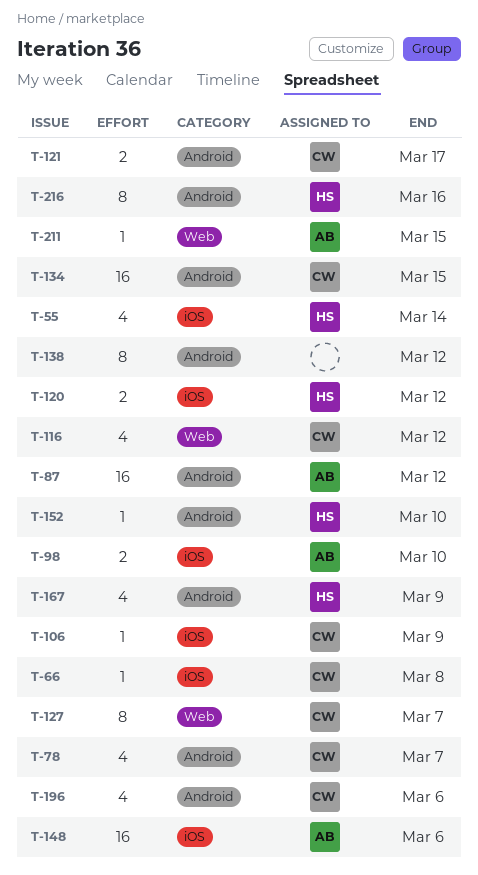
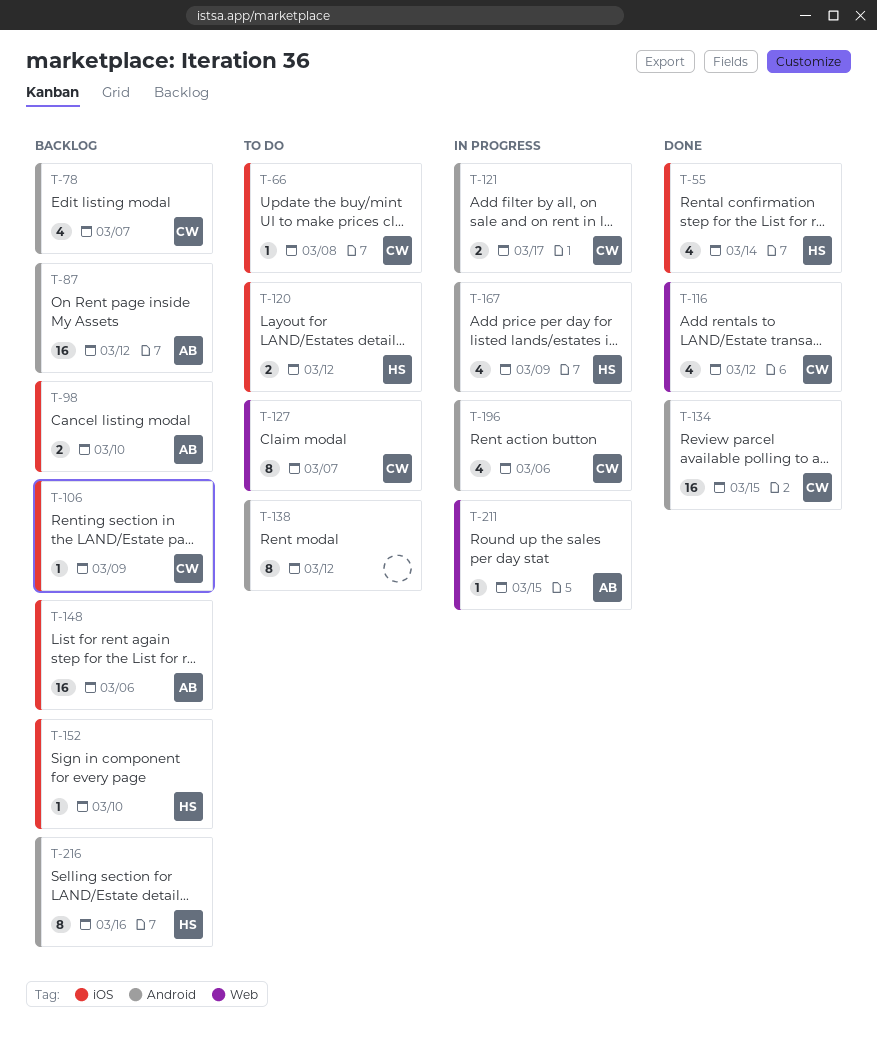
T-152, label: Android -> iOS

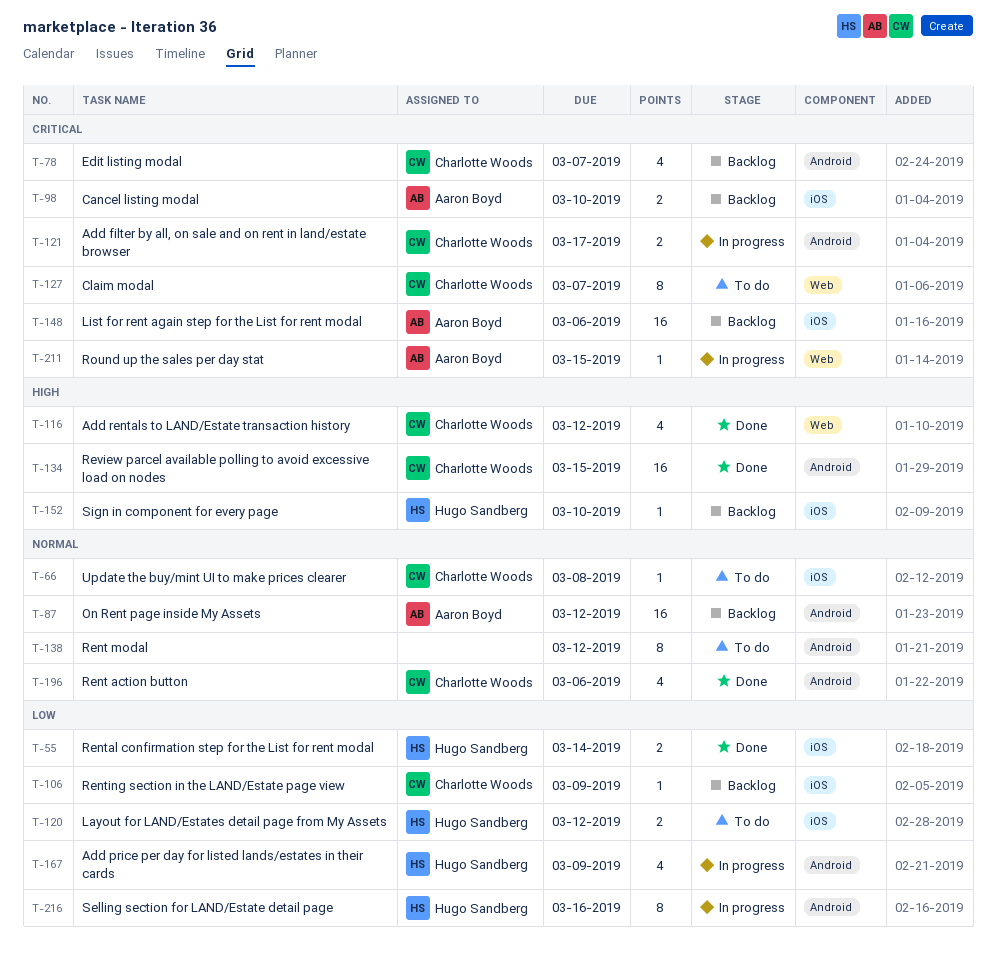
T-55, estimate: 4 -> 2
T-196, status: In progress -> Done
T-216, status: Backlog -> In progress

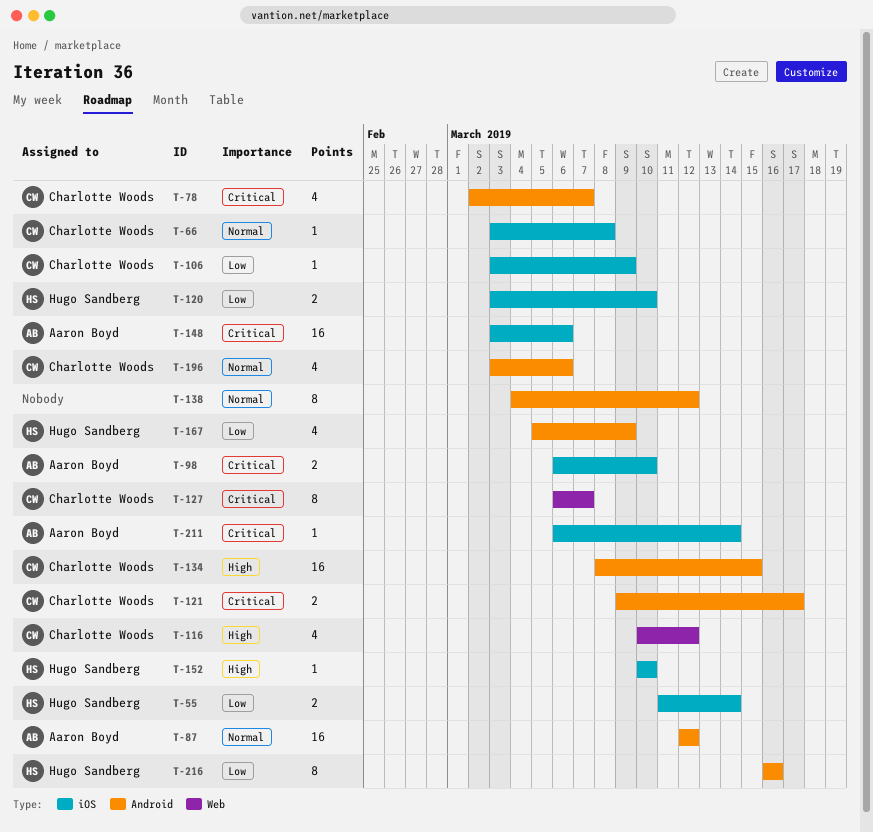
T-120, due: Mar 12 -> Mar 10
T-211, label: Web -> iOS
T-211, due: Mar 15 -> Mar 14

